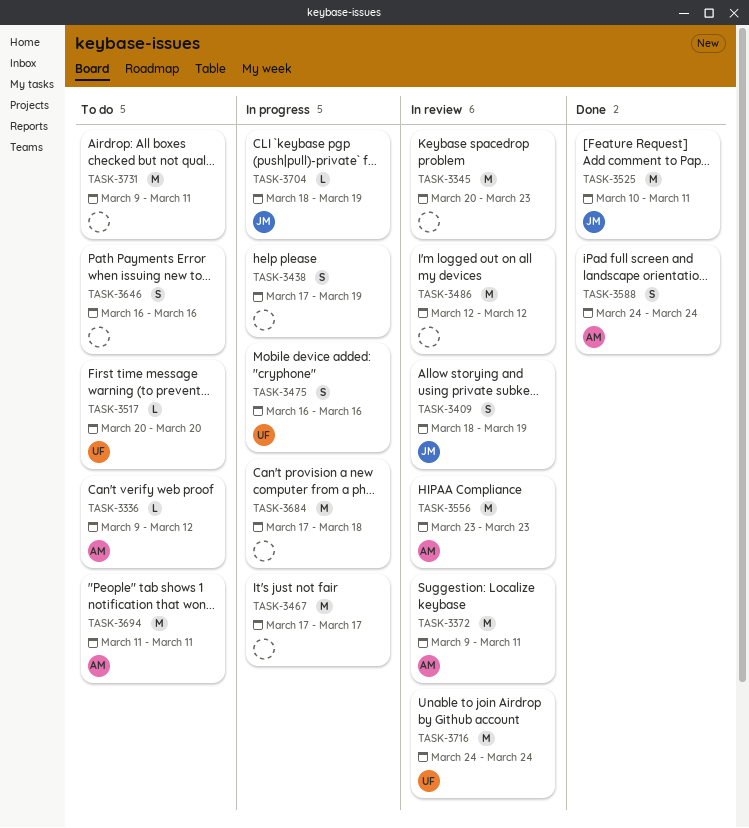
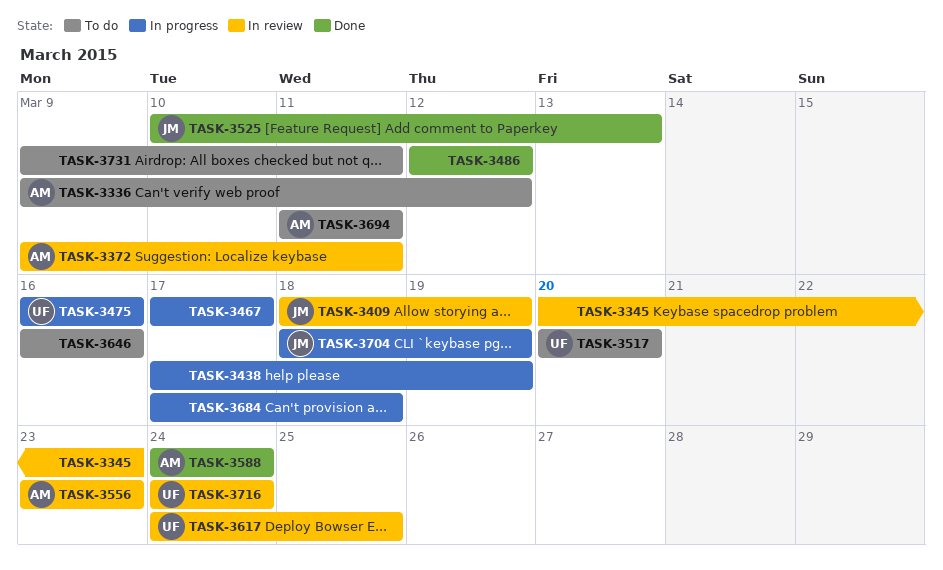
TASK-3486, status: In review -> Done
TASK-3525, due: Mar 11 -> Mar 13
TASK-3617: none -> present

